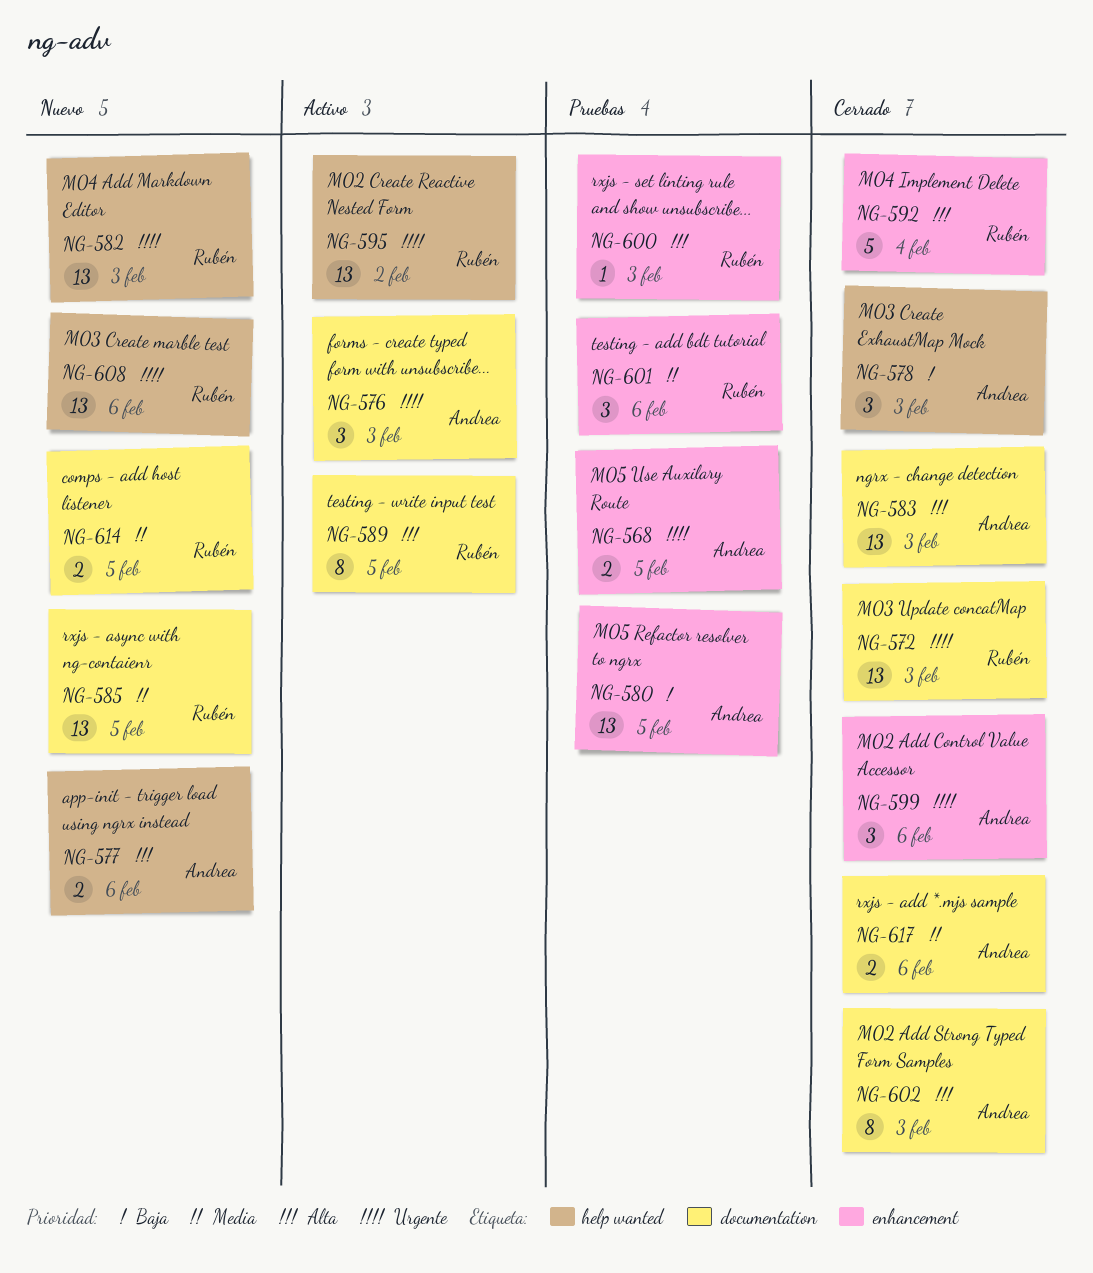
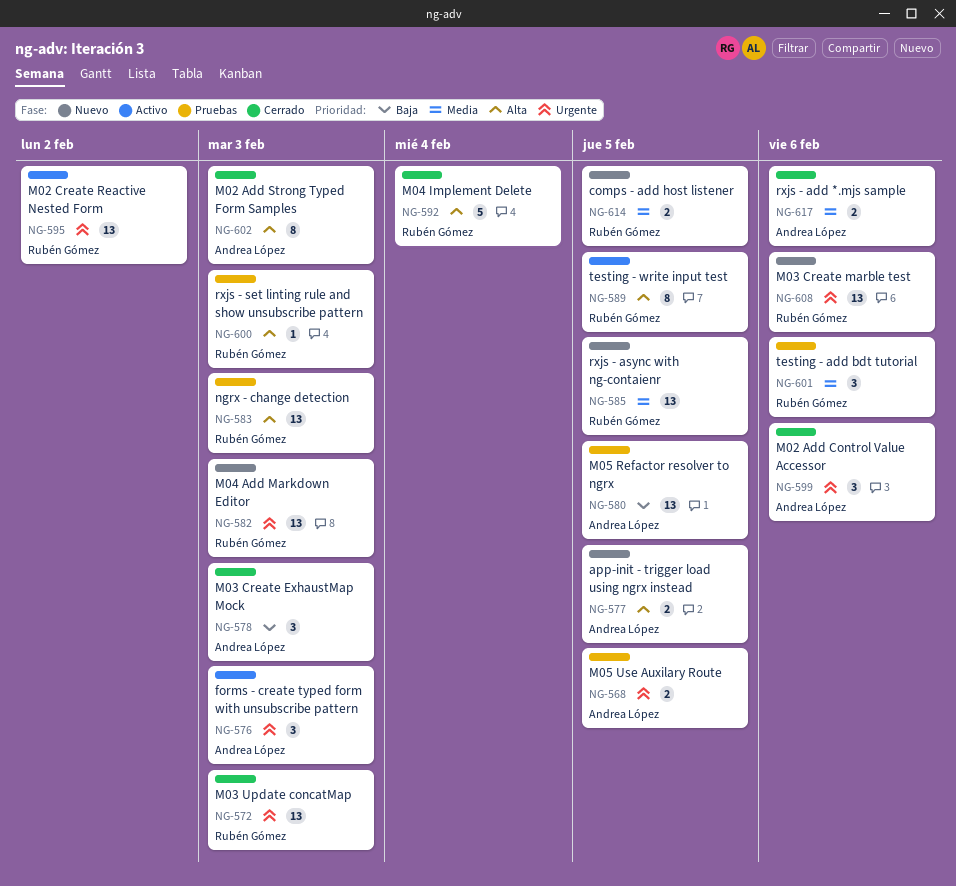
NG-577, due: Feb 6 -> Feb 5
NG-583, status: Cerrado -> Pruebas
NG-583, owner: Andrea López -> Rubén Gómez

